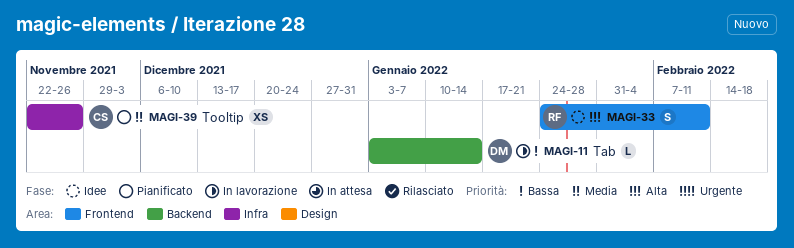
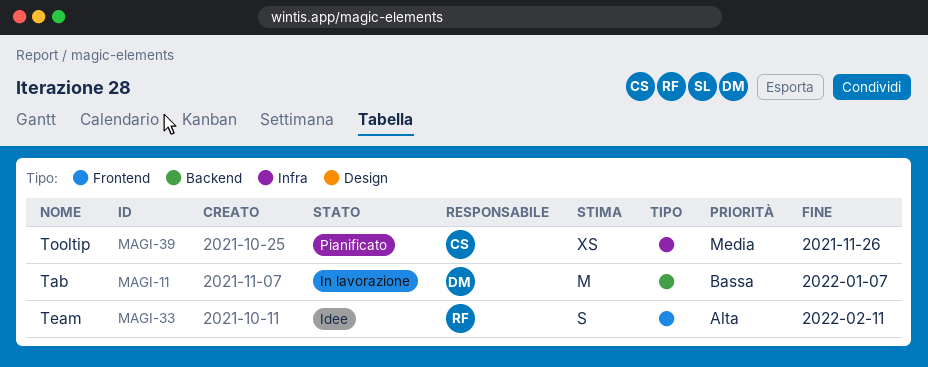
MAGI-11, estimate: L -> M
MAGI-11, due: Jan 14 -> Jan 7

